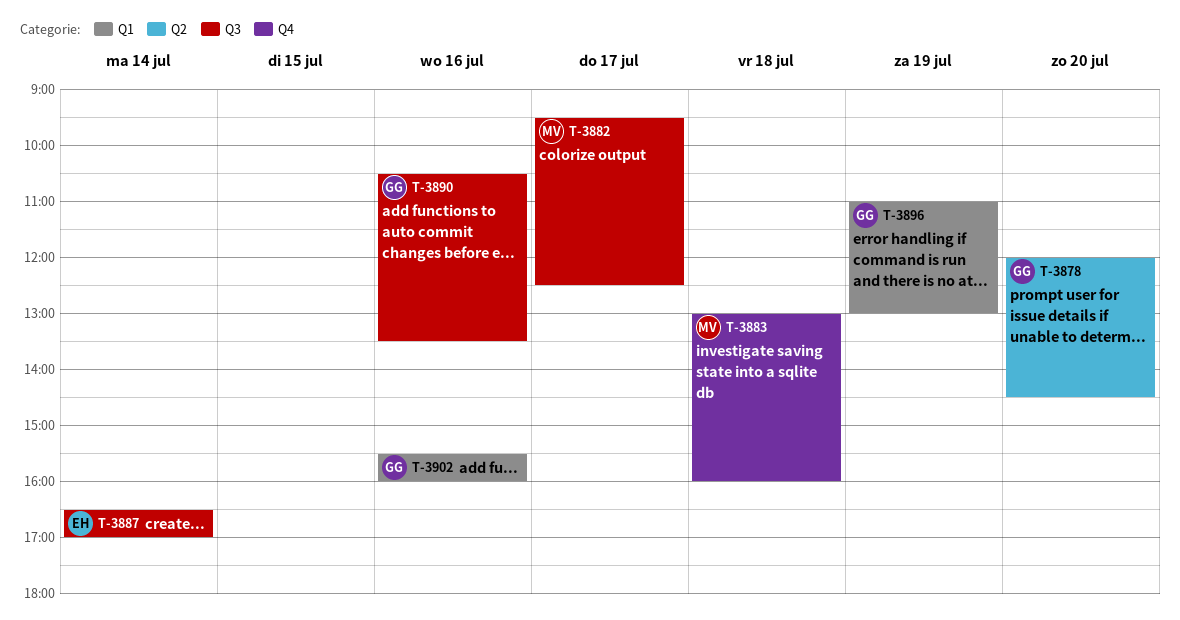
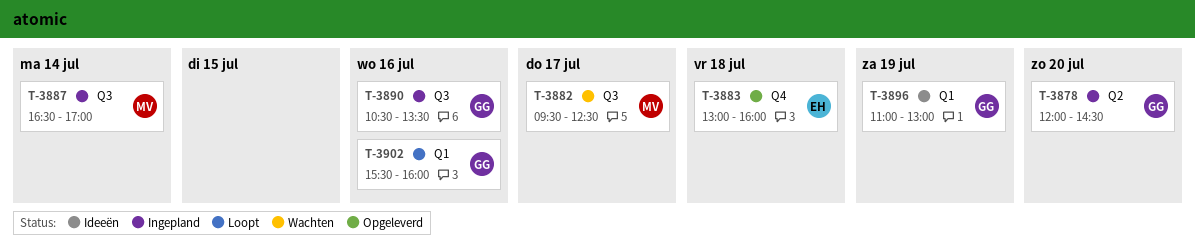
T-3883, owner: MV -> EH
T-3887, owner: EH -> MV

